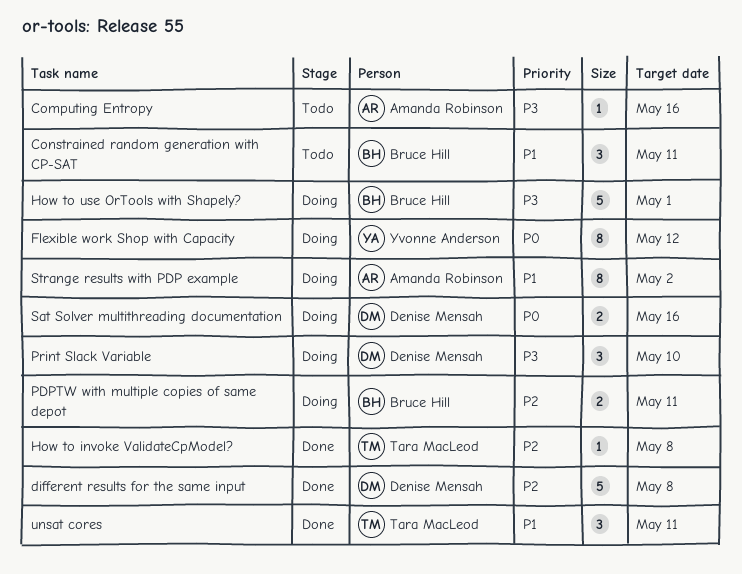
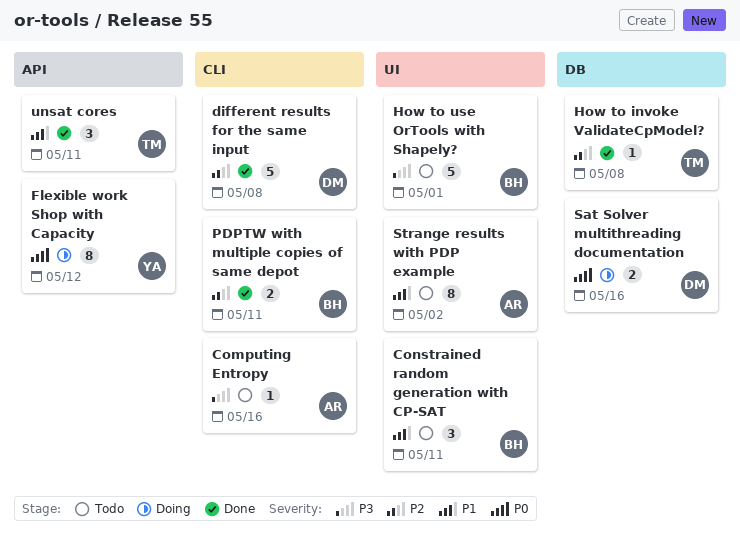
How to use OrTools with Shapely?, status: Doing -> Todo
PDPTW with multiple copies of same depot, status: Doing -> Done
Print Slack Variable: present -> none
Strange results with PDP example, status: Doing -> Todo

